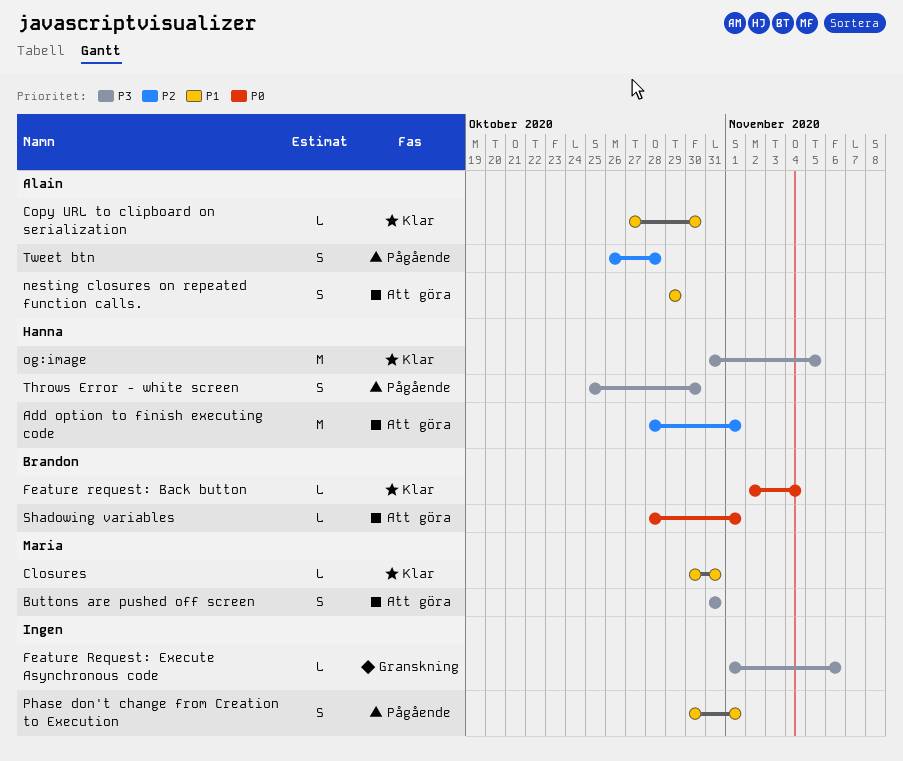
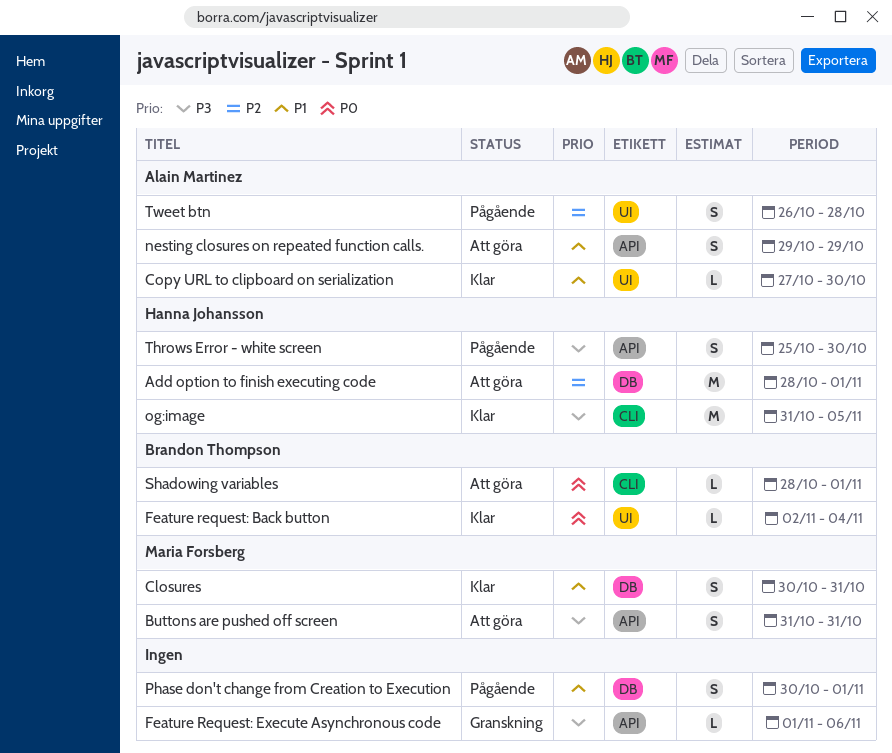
Closures, estimate: L -> S

